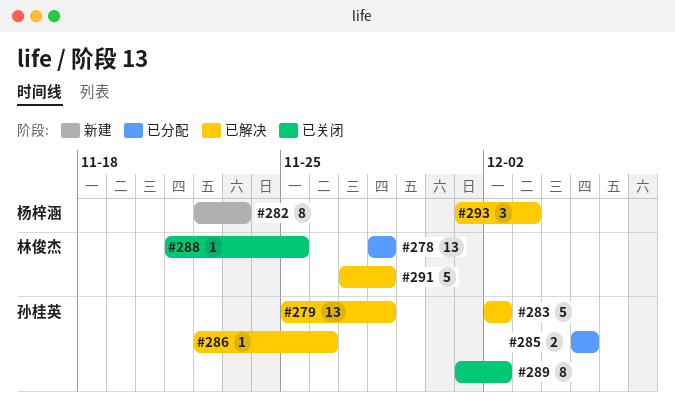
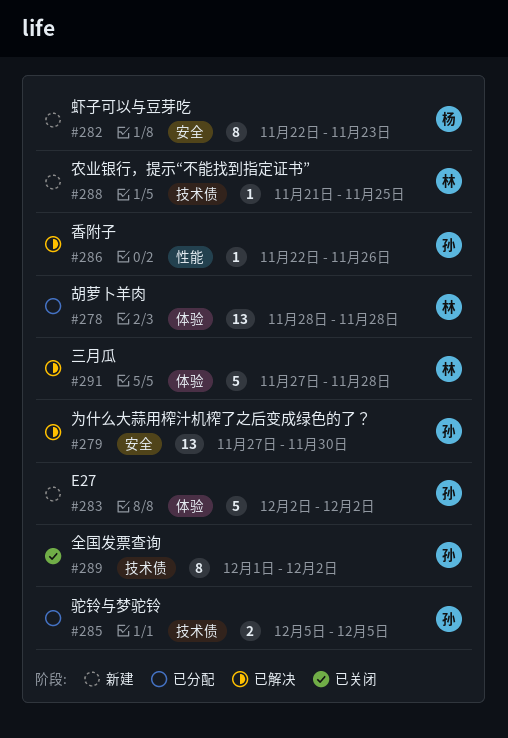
#279, start: Nov 25 -> Nov 27
#279, due: Nov 28 -> Nov 30
#283, status: 已解决 -> 新建
#288, status: 已关闭 -> 新建
#293: present -> none

